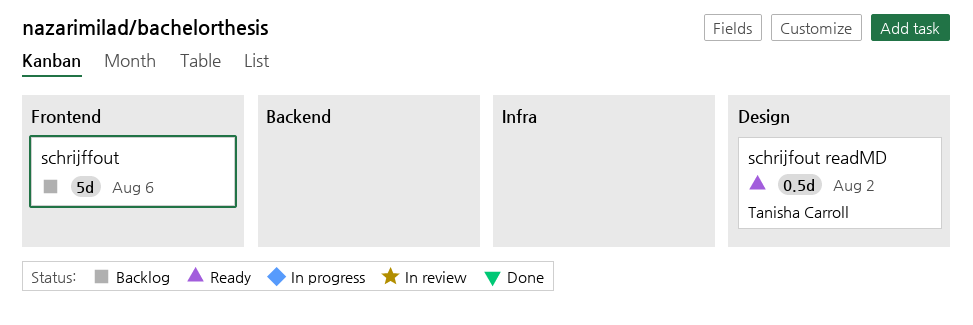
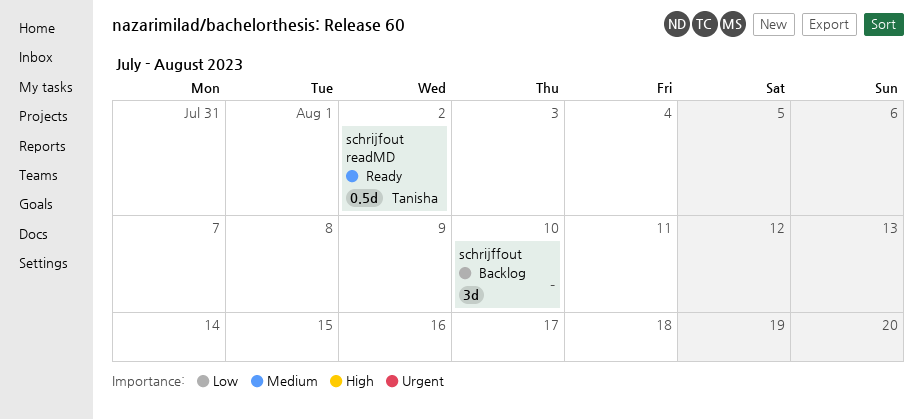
schrijffout, estimate: 5d -> 3d
schrijffout, due: Aug 6 -> Aug 10

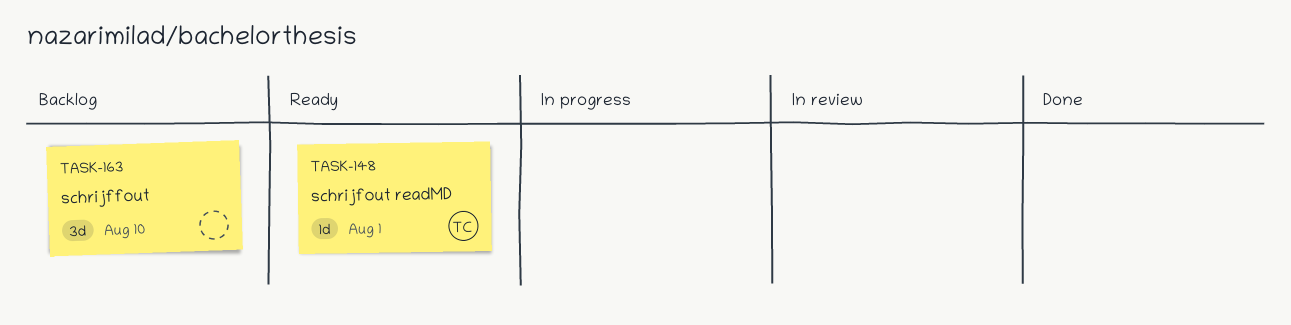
schrijfout readMD, estimate: 0.5d -> 1d
schrijfout readMD, due: Aug 2 -> Aug 1

